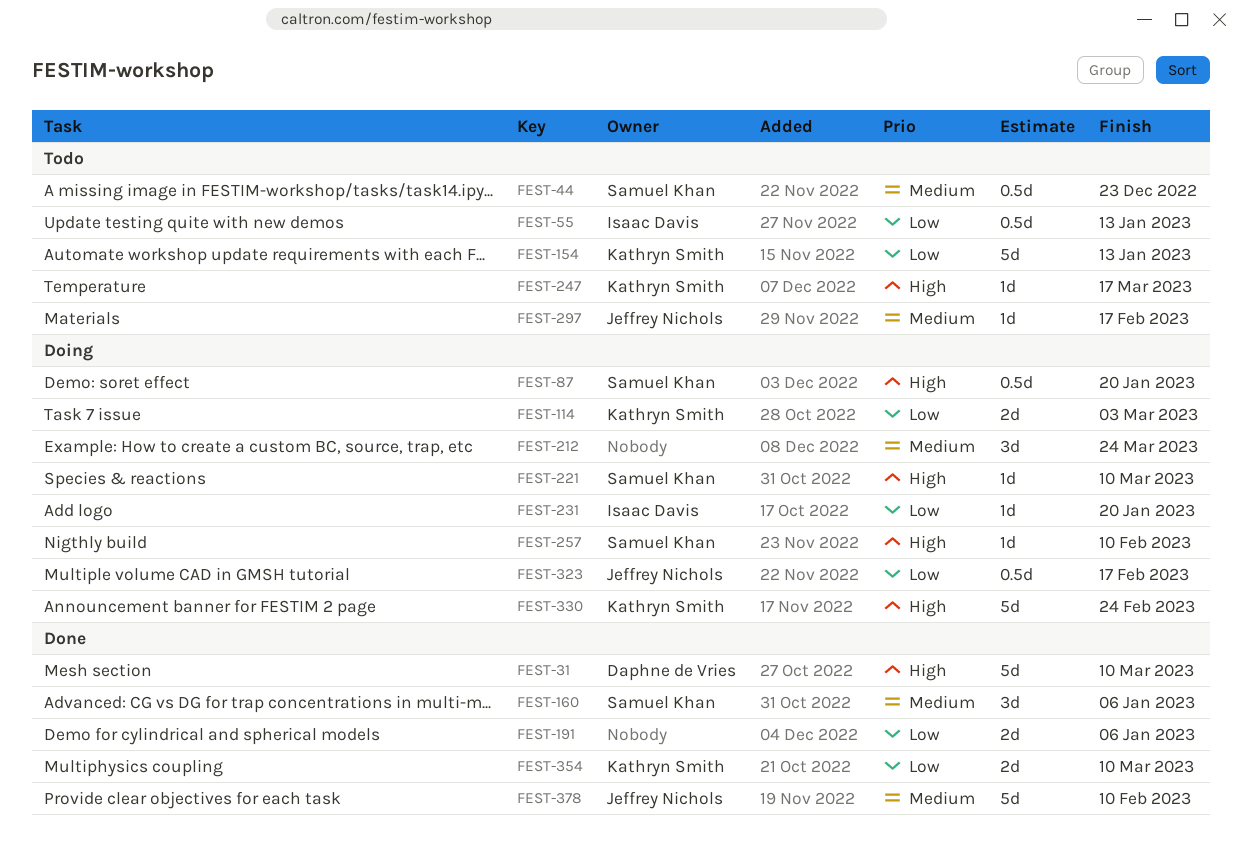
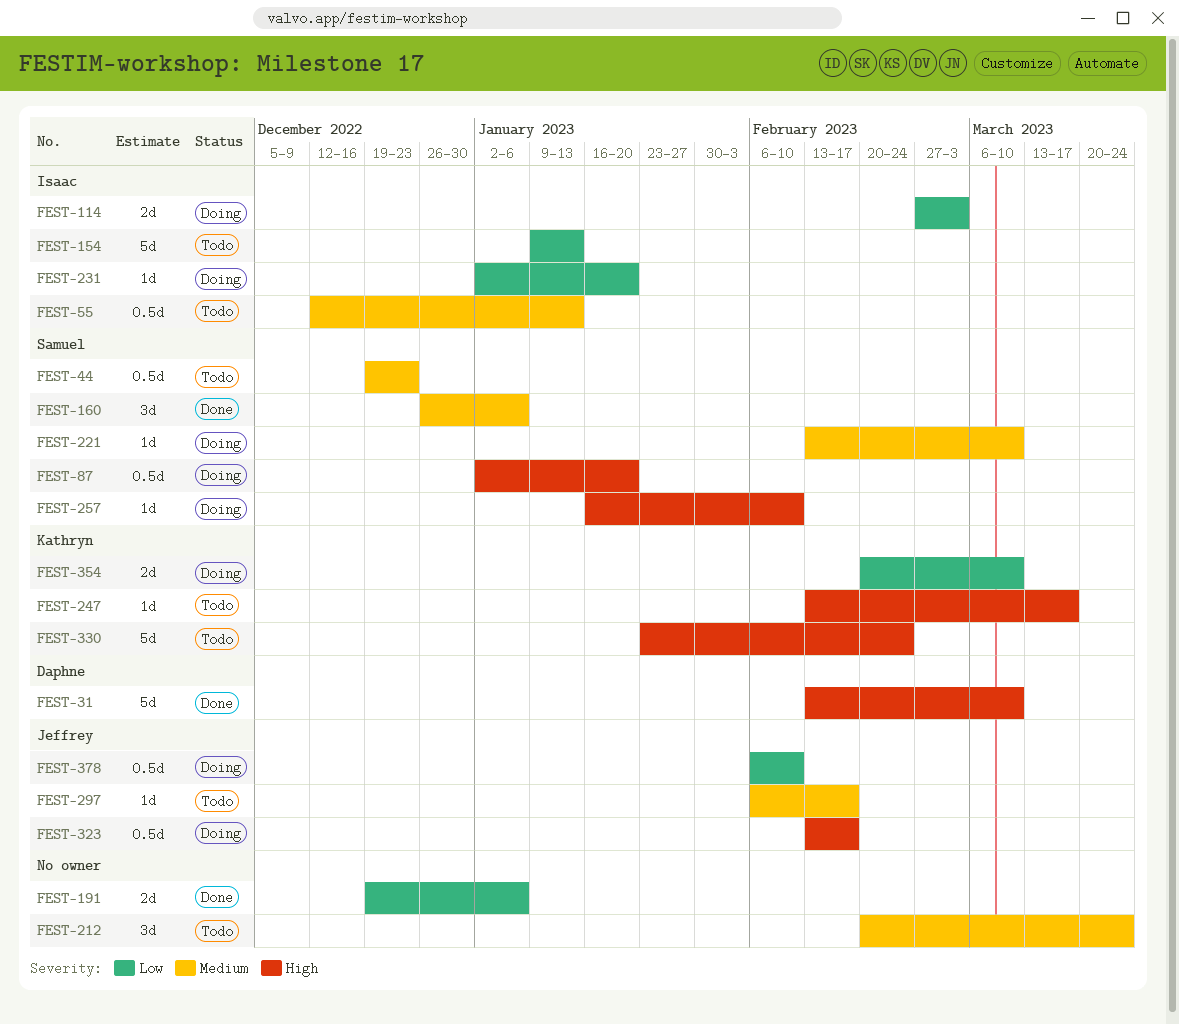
FEST-55, priority: Low -> Medium
FEST-114, owner: Kathryn Smith -> Isaac Davis
FEST-154, owner: Kathryn Smith -> Isaac Davis
FEST-212, status: Doing -> Todo
FEST-221, priority: High -> Medium
FEST-323, priority: Low -> High
FEST-330, status: Doing -> Todo
FEST-354, status: Done -> Doing
FEST-378, status: Done -> Doing
FEST-378, priority: Medium -> Low
FEST-378, estimate: 5d -> 0.5d

